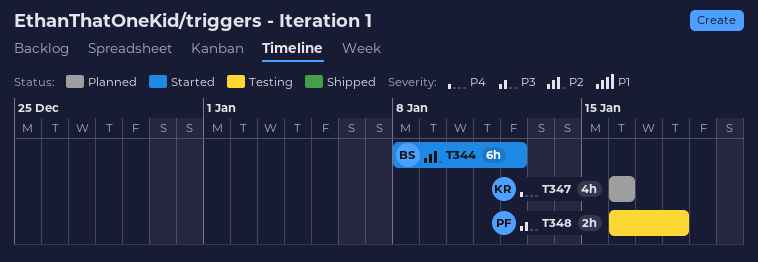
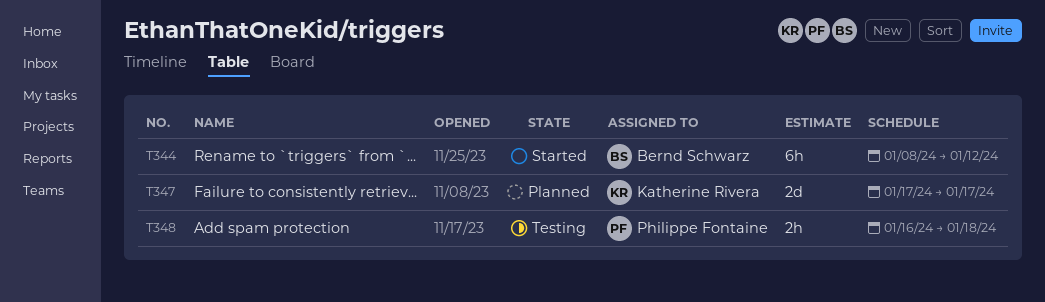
T347, estimate: 4h -> 2d
T347, start: Jan 16 -> Jan 17
T347, due: Jan 16 -> Jan 17

